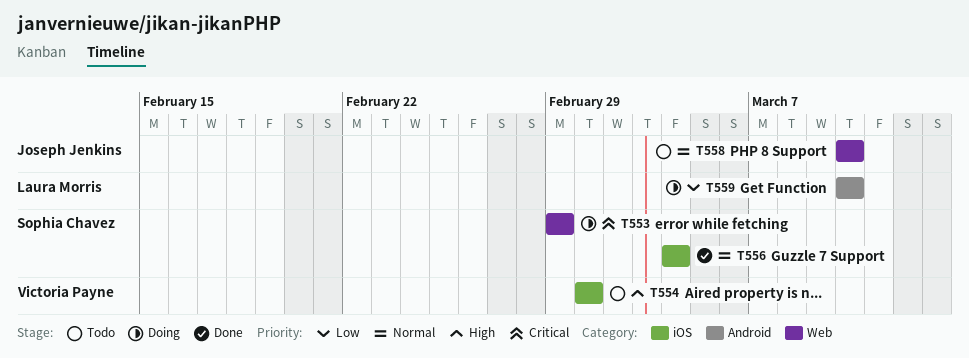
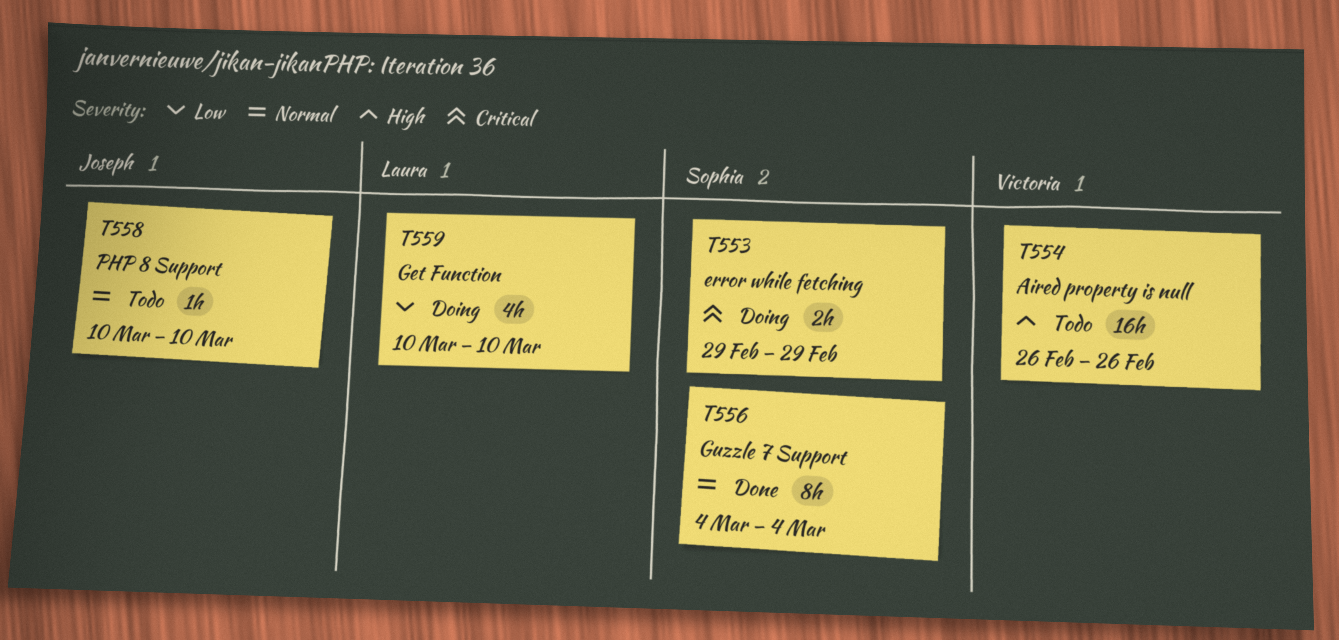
T554, start: Mar 1 -> Feb 26
T554, due: Mar 1 -> Feb 26

